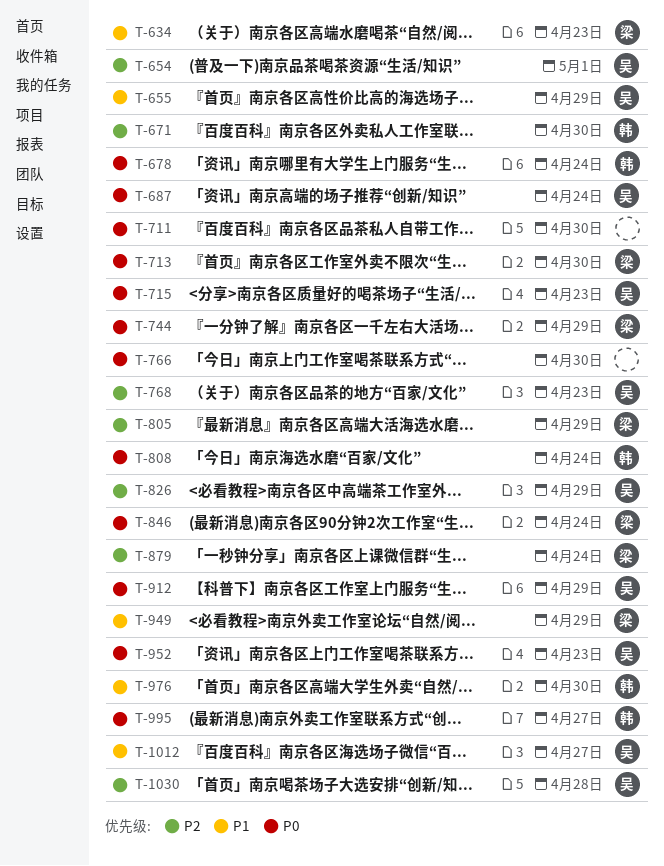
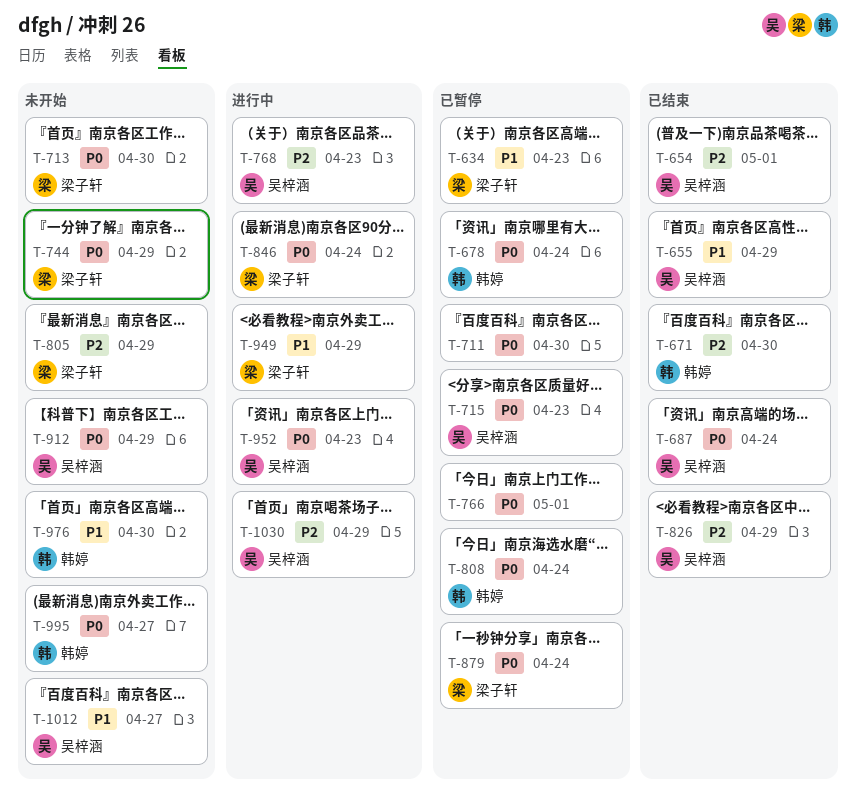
T-766, due: Apr 30 -> May 1
T-879, priority: P2 -> P0
T-1030, due: Apr 28 -> Apr 29

